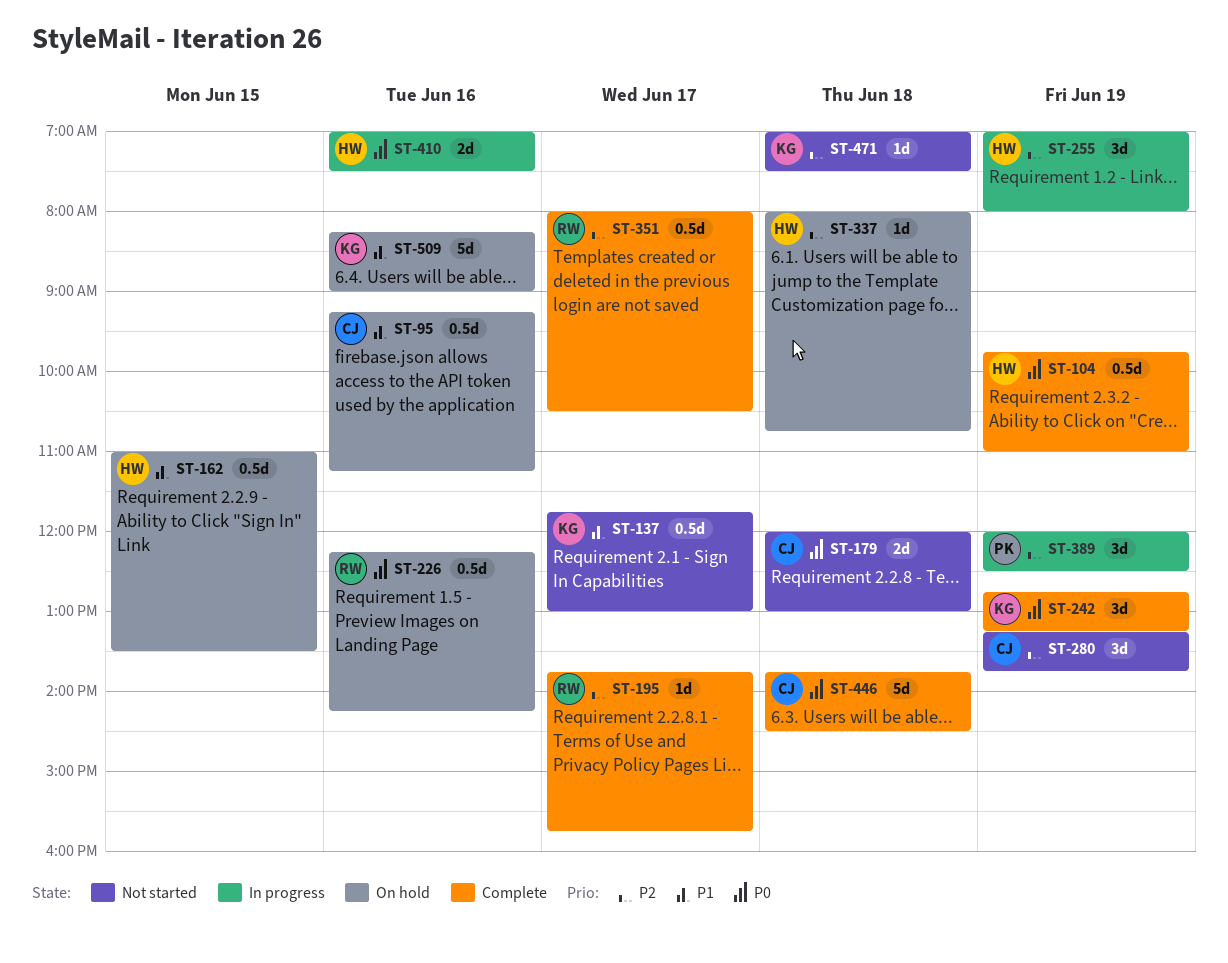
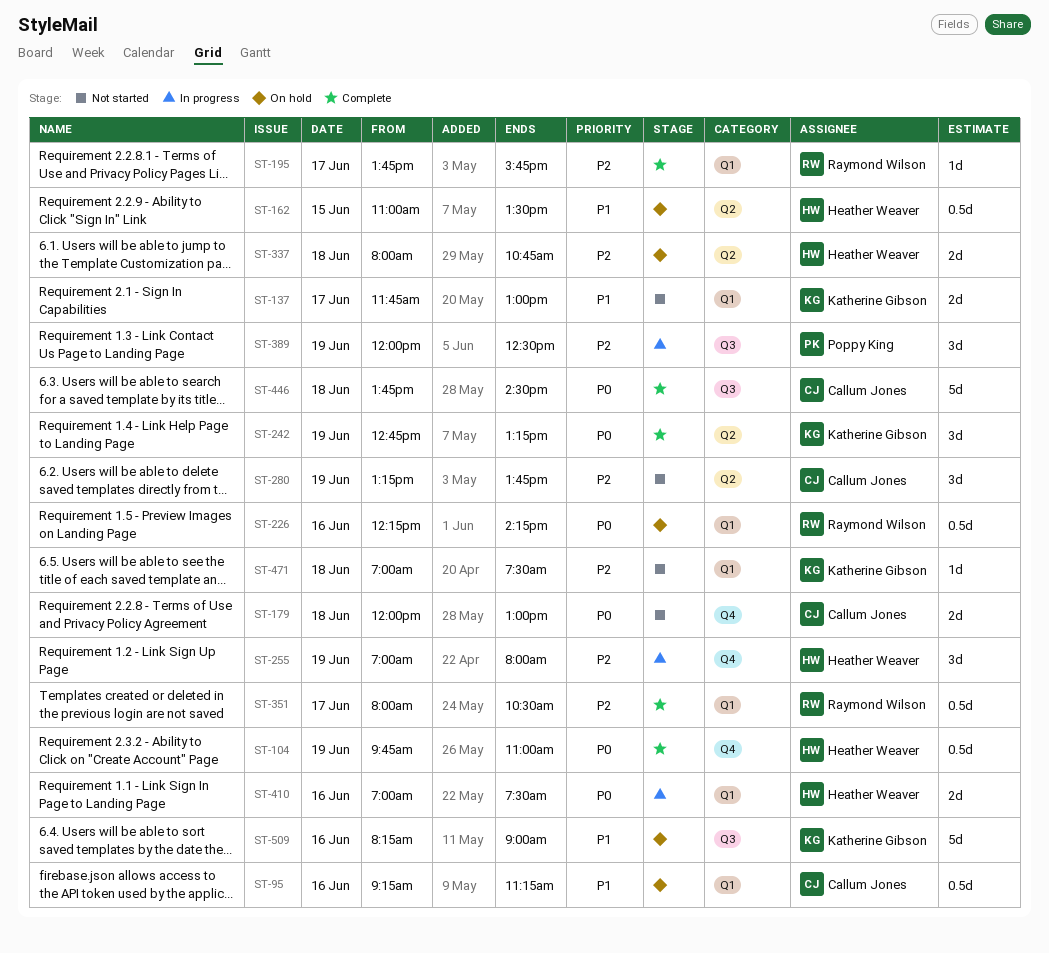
ST-137, estimate: 0.5d -> 2d
ST-337, estimate: 1d -> 2d

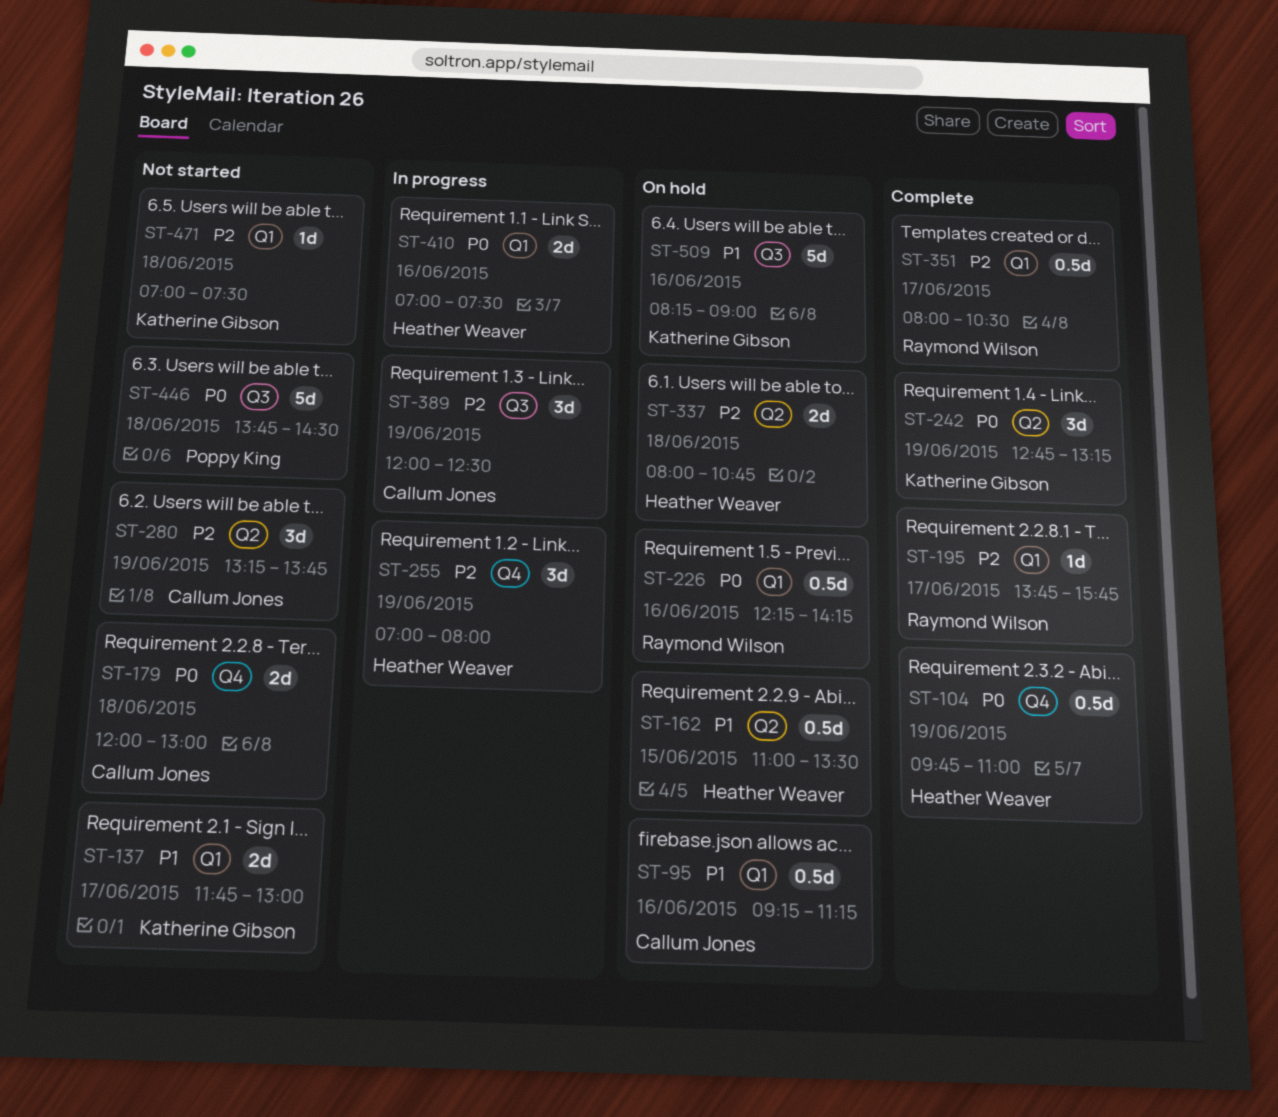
ST-389, owner: Poppy King -> Callum Jones
ST-446, status: Complete -> Not started
ST-446, owner: Callum Jones -> Poppy King

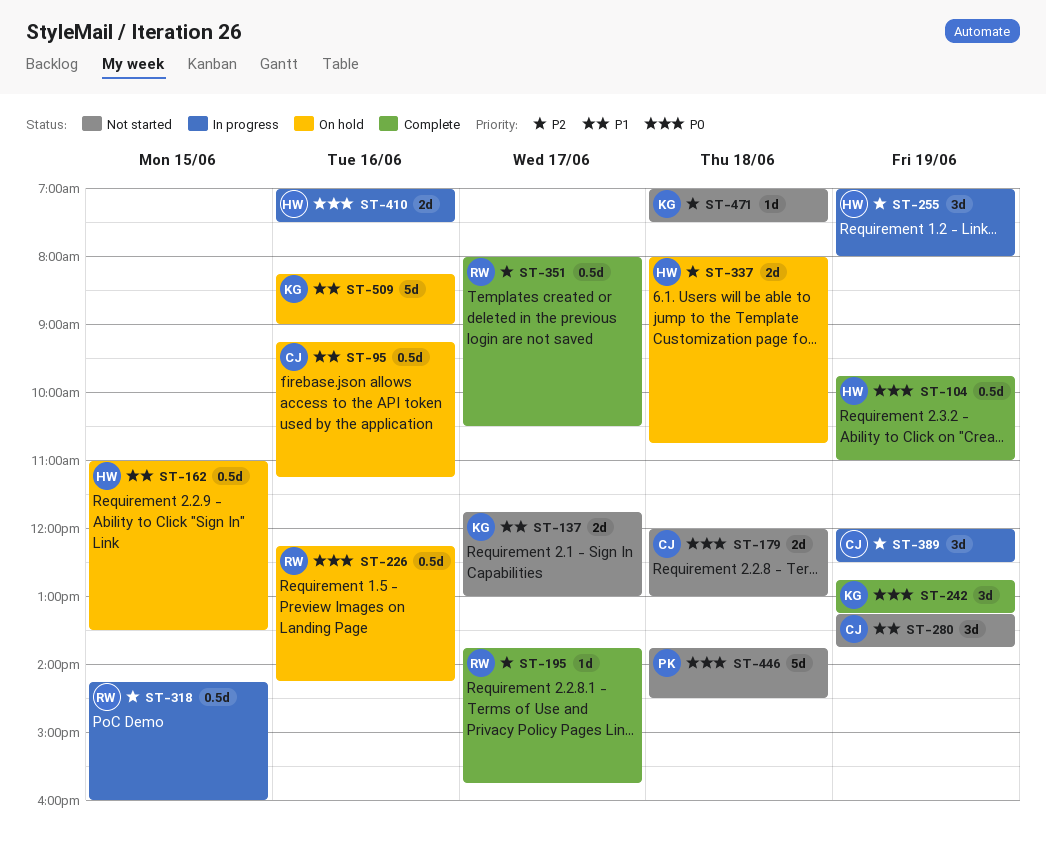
ST-280, priority: P2 -> P1
ST-318: none -> present

